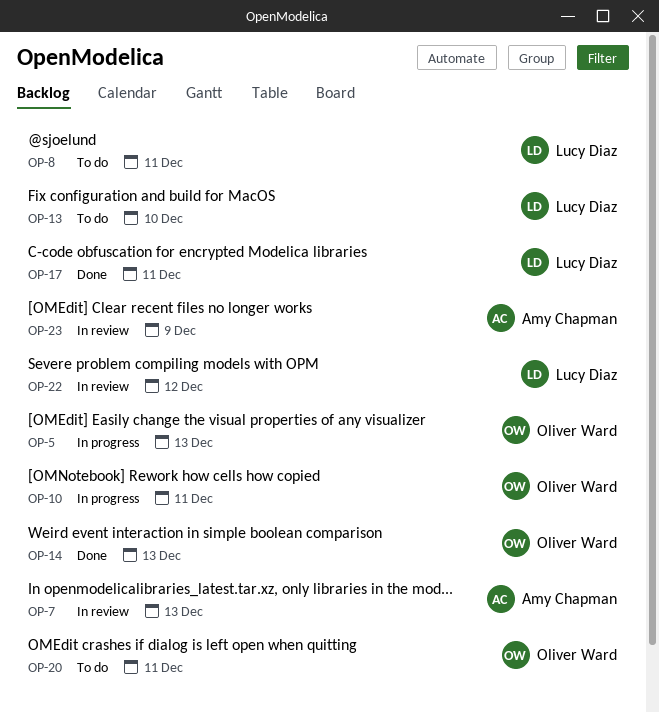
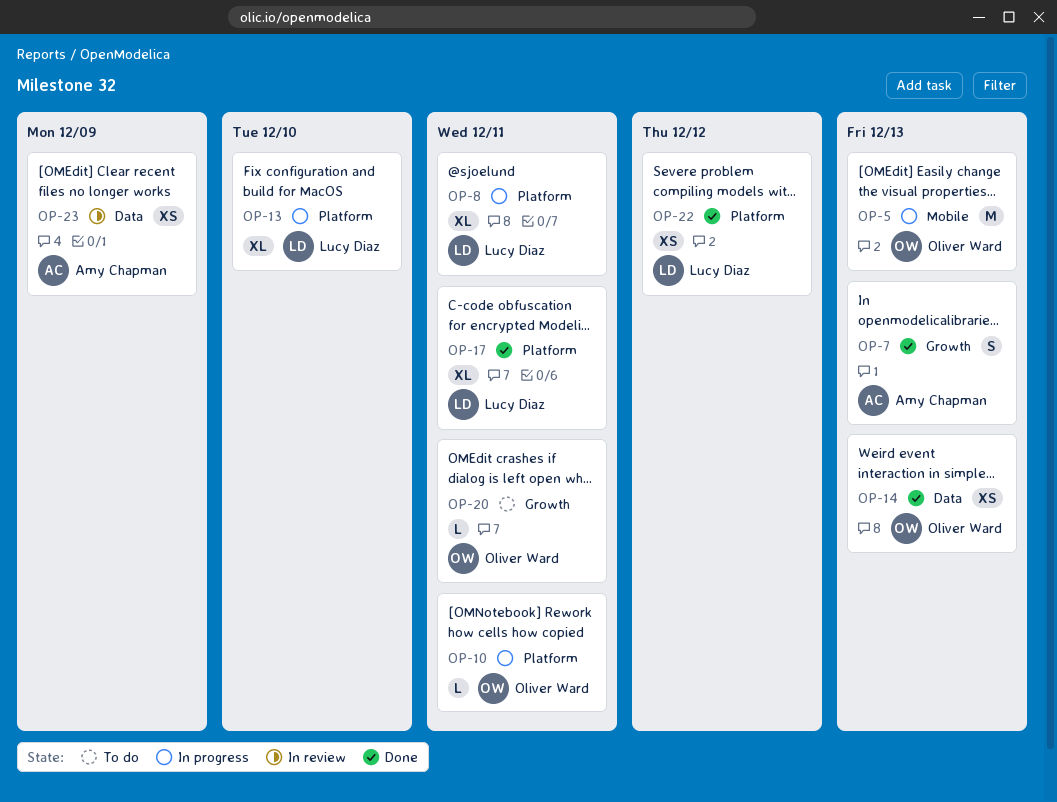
OP-7, status: In review -> Done
OP-8, status: To do -> In progress
OP-13, status: To do -> In progress
OP-22, status: In review -> Done

